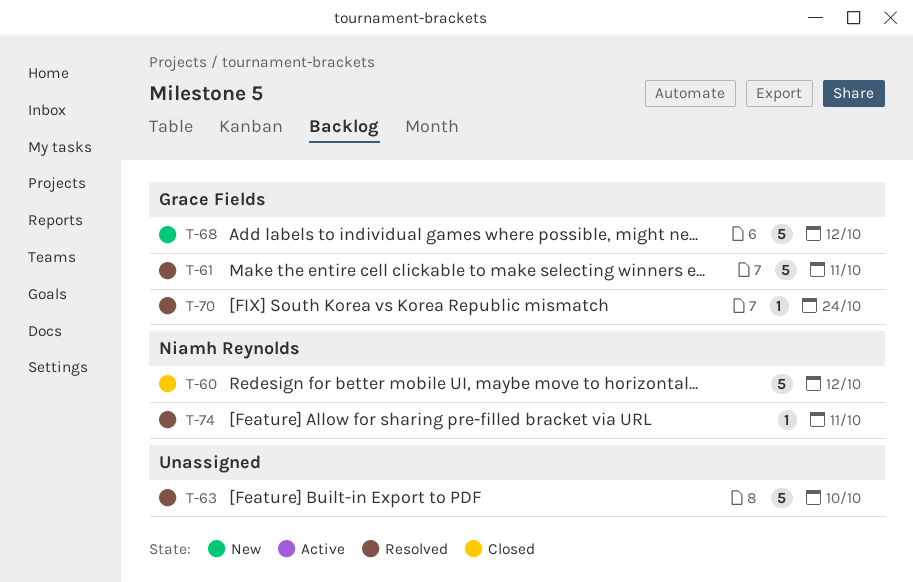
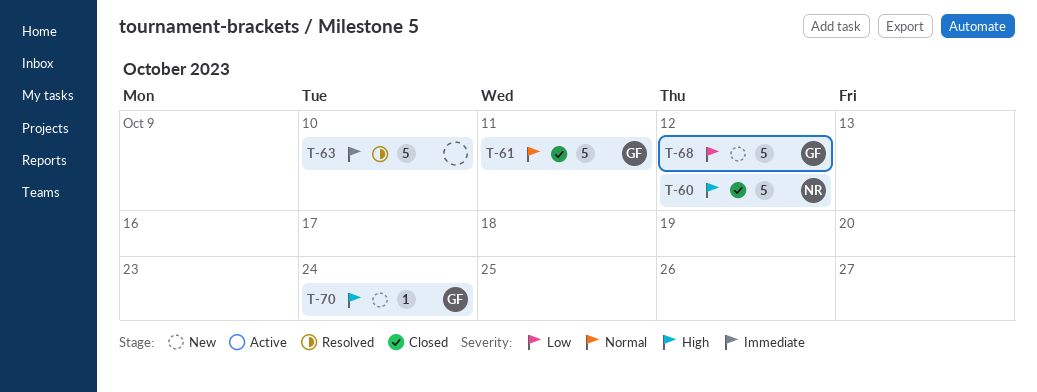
T-61, status: Resolved -> Closed
T-70, status: Resolved -> New
T-74: present -> none

